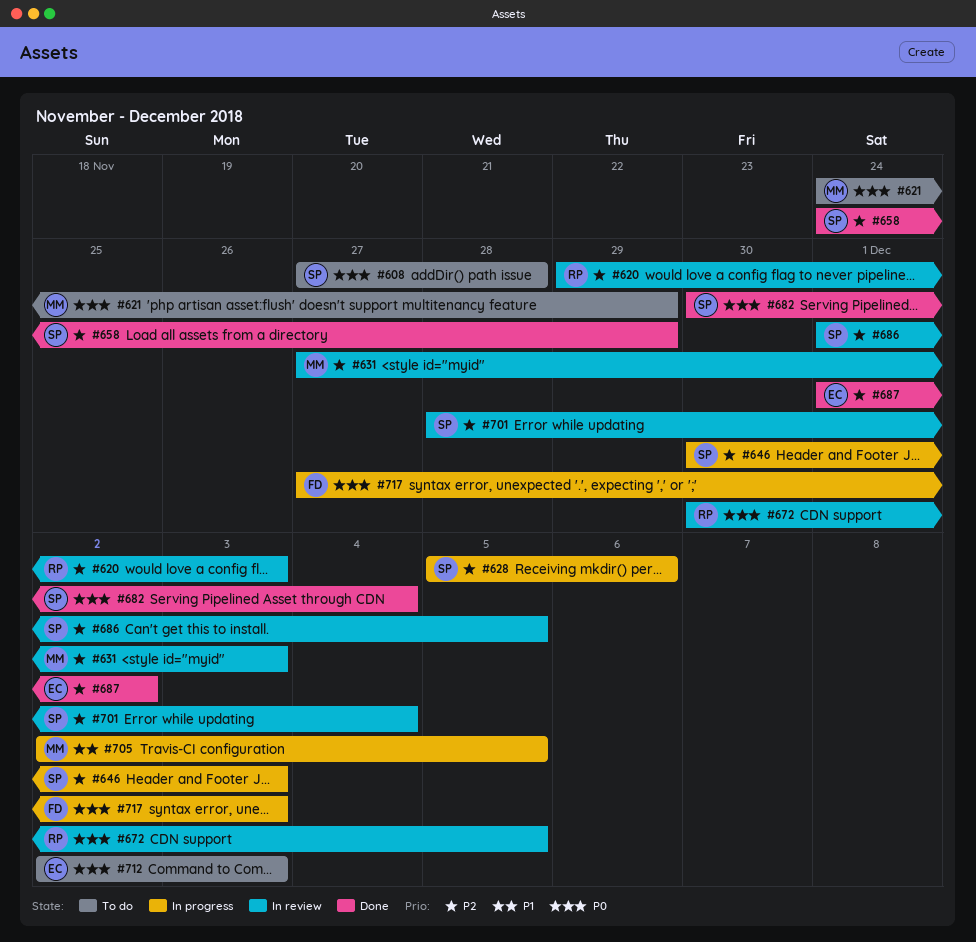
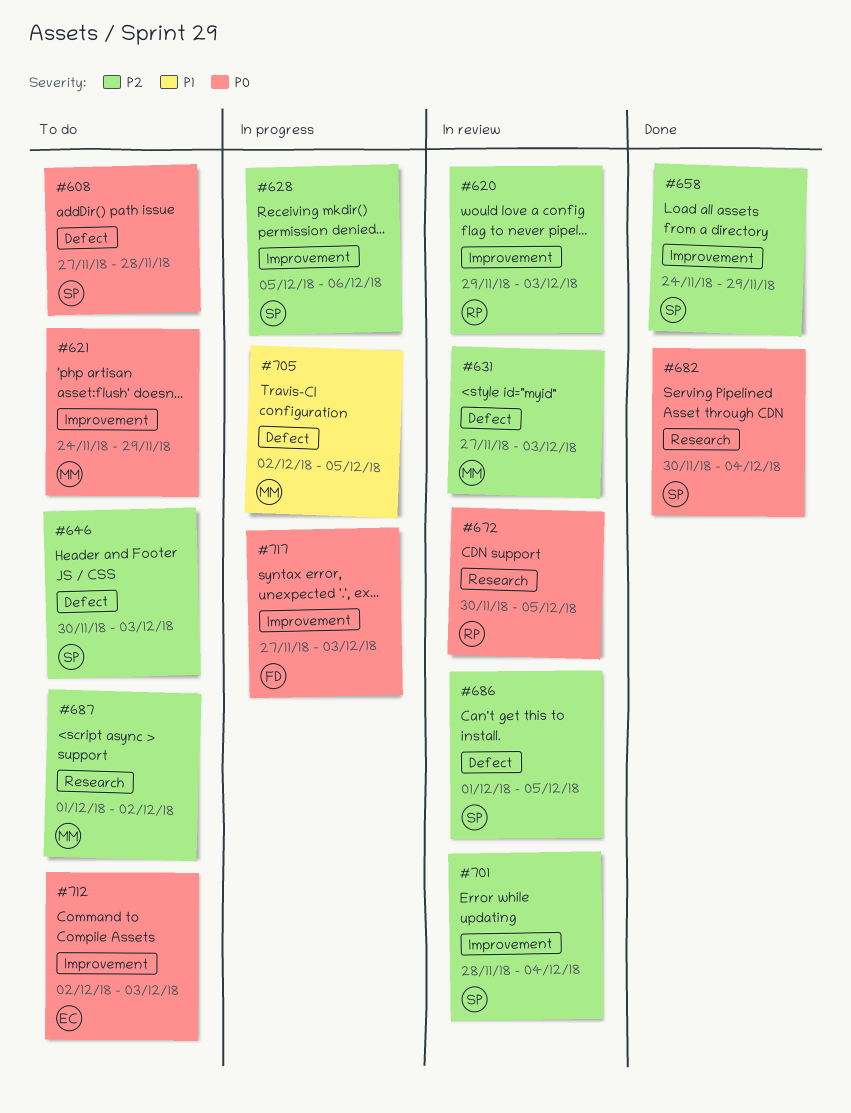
#646, status: In progress -> To do
#687, status: Done -> To do
#687, owner: EC -> MM

